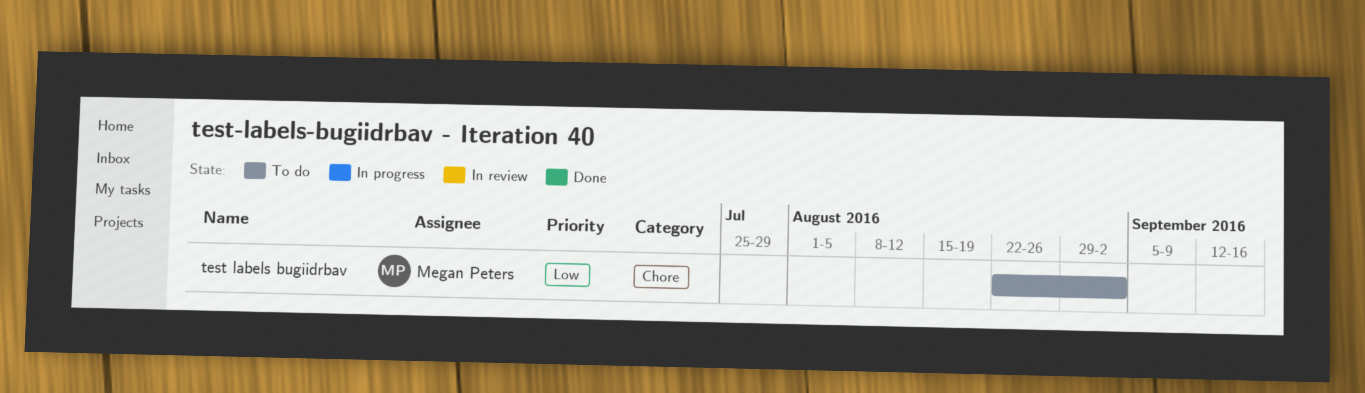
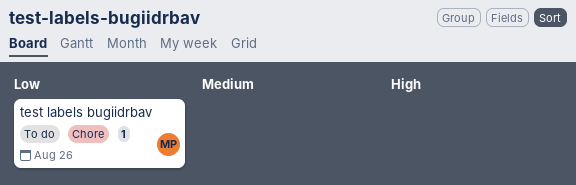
test labels bugiidrbav, due: Sep 2 -> Aug 26

